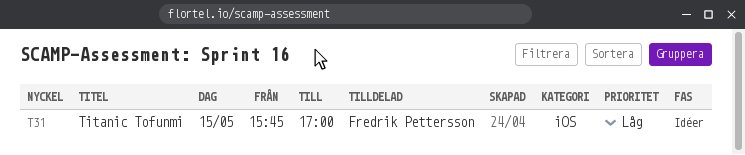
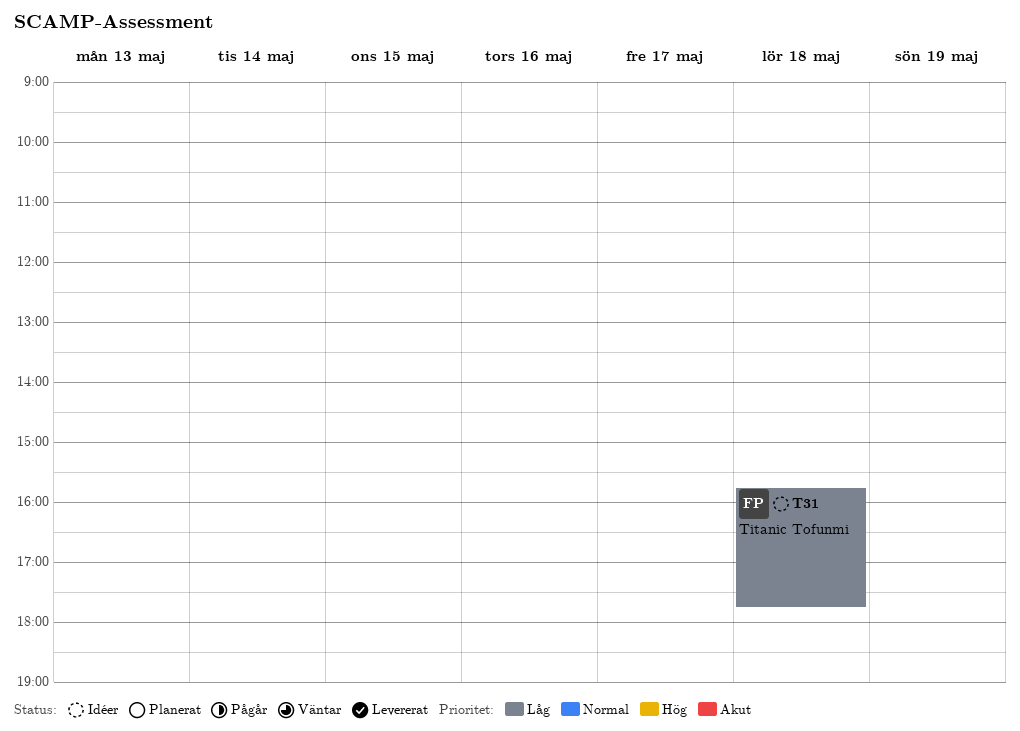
T31, day: May 15 -> May 18
T31, ends: 17:00 -> 17:45

